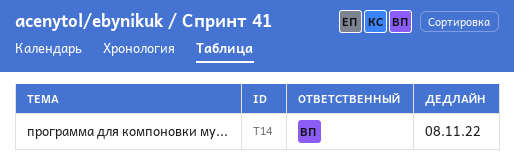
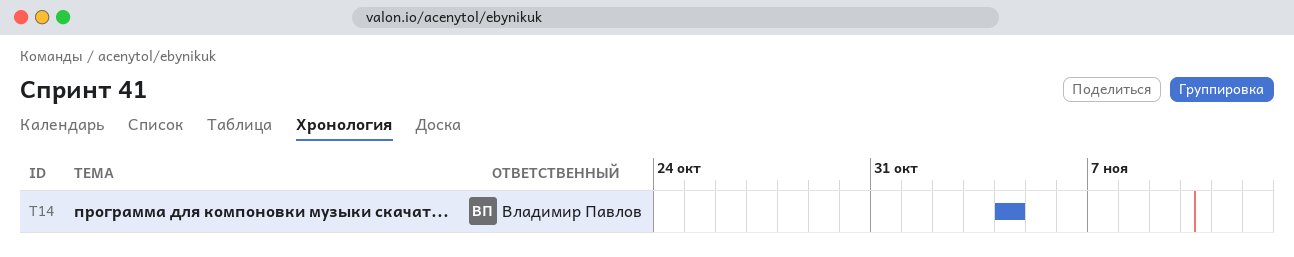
T14, due: Nov 8 -> Nov 4

